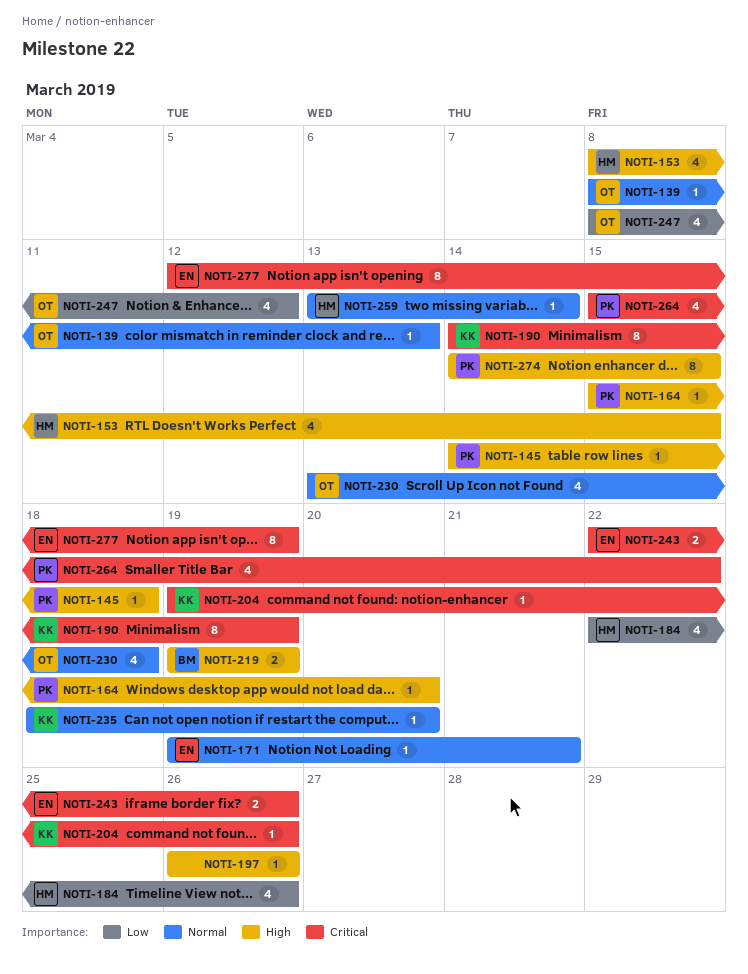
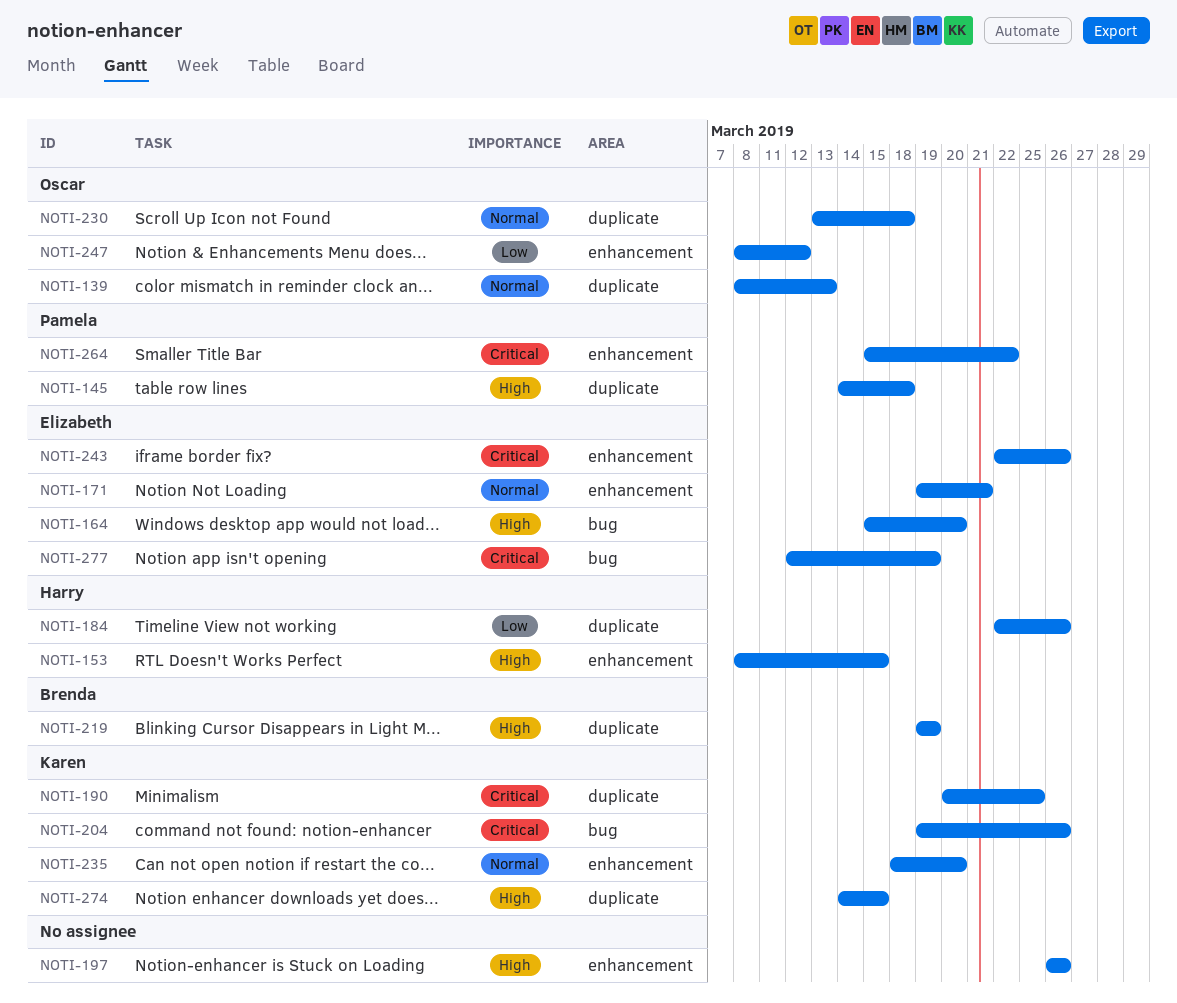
NOTI-164, owner: Pamela -> Elizabeth
NOTI-190, start: Mar 14 -> Mar 20
NOTI-190, due: Mar 19 -> Mar 25
NOTI-259: present -> none
NOTI-274, owner: Pamela -> Karen

